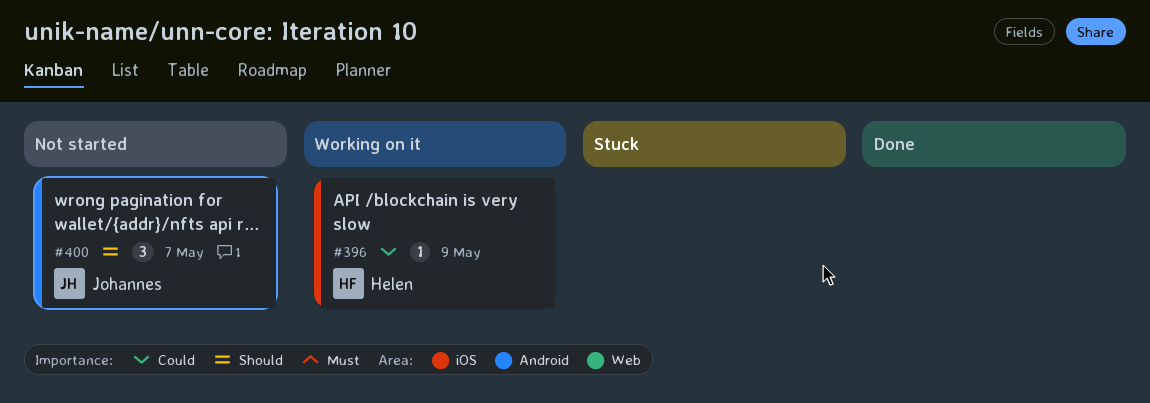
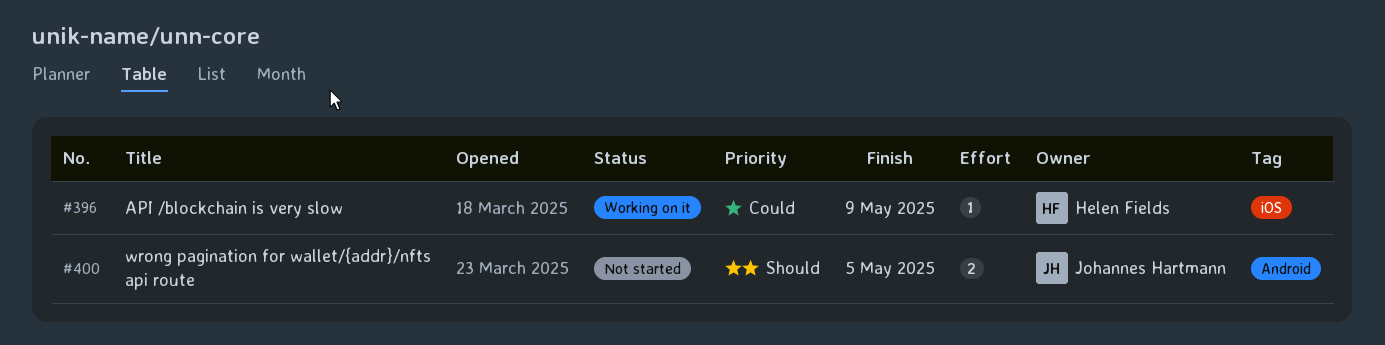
#400, estimate: 3 -> 2
#400, due: May 7 -> May 5

